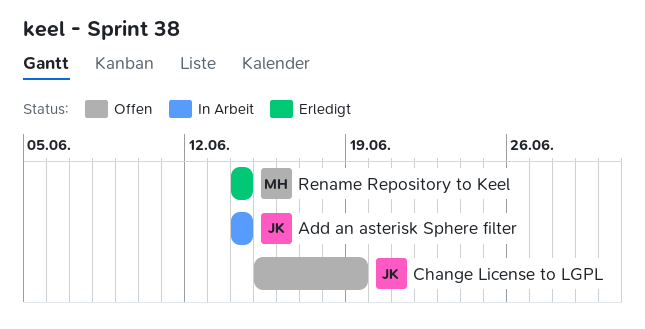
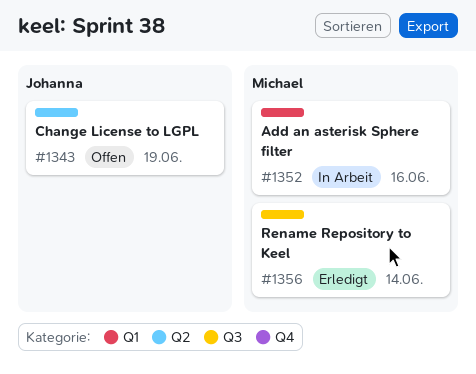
Add an asterisk Sphere filter, owner: Johanna -> Michael
Add an asterisk Sphere filter, due: Jun 14 -> Jun 16

